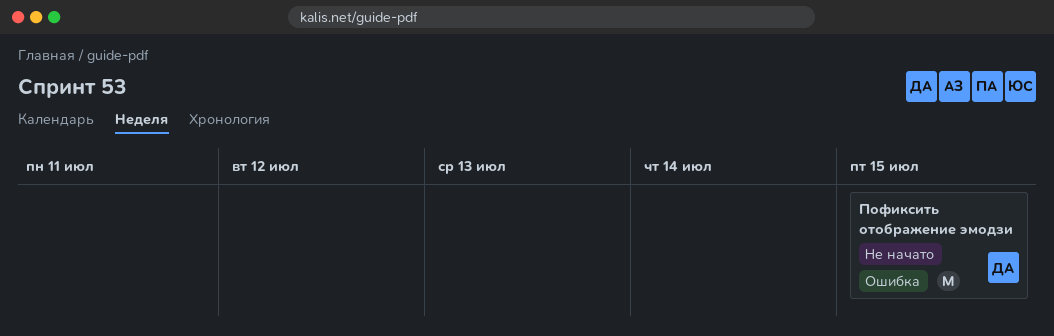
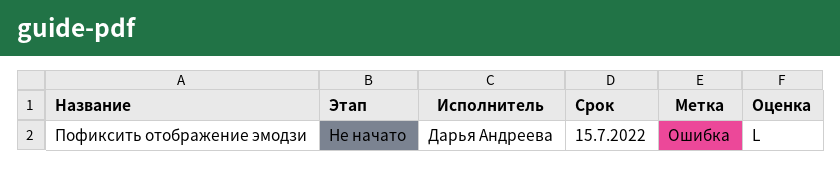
Пофиксить отображение эмодзи, estimate: M -> L

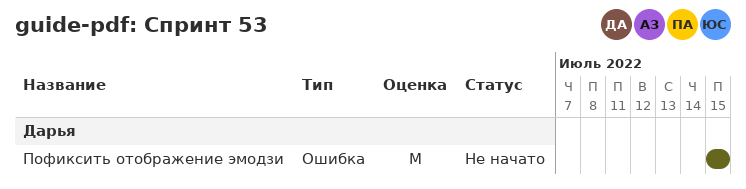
Пофиксить отображение эмодзи, estimate: L -> M

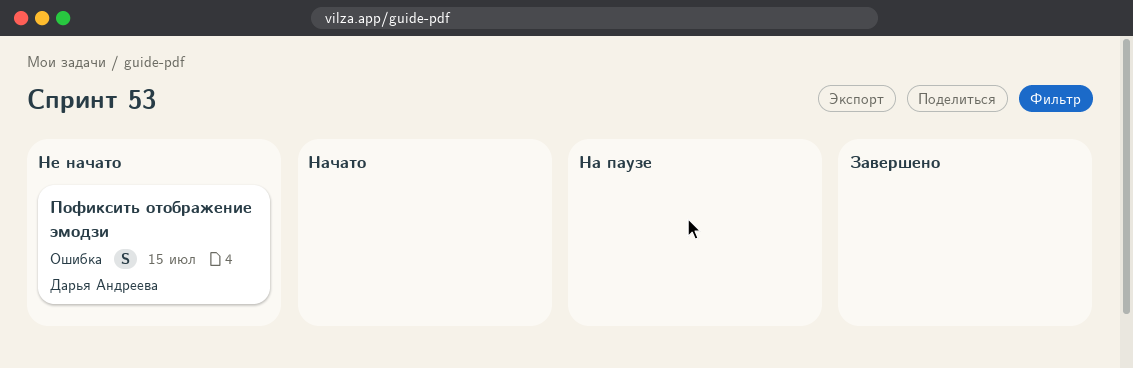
Пофиксить отображение эмодзи, estimate: M -> S

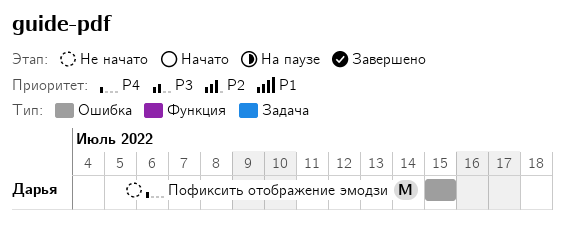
Пофиксить отображение эмодзи, estimate: S -> M

